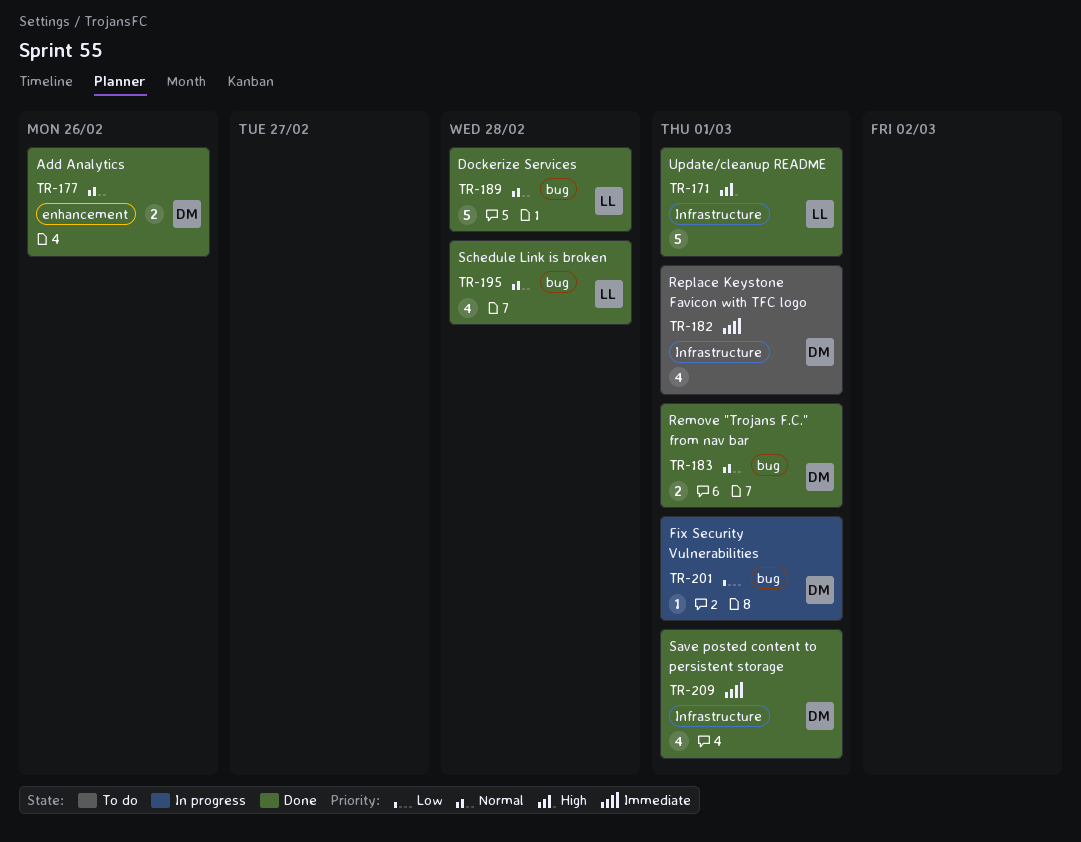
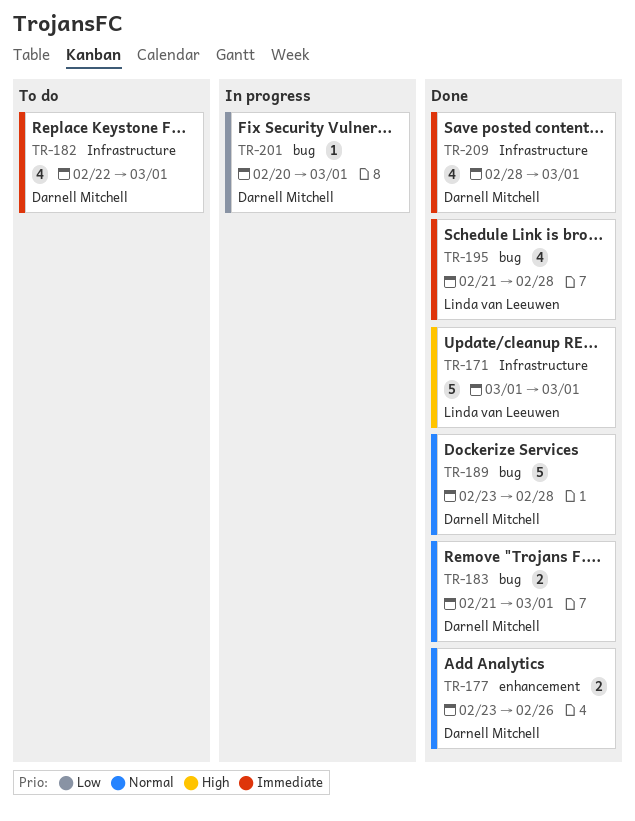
TR-189, owner: Linda van Leeuwen -> Darnell Mitchell
TR-195, priority: Normal -> Immediate

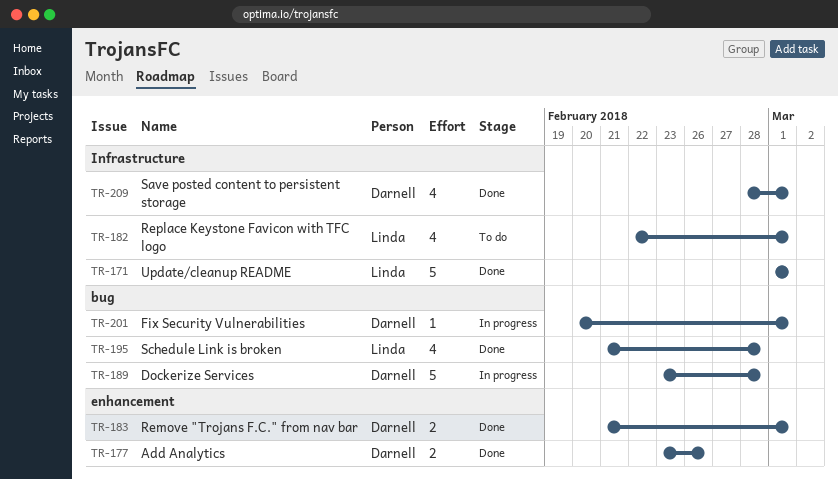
TR-182, owner: Darnell Mitchell -> Linda van Leeuwen
TR-183, label: bug -> enhancement
TR-189, status: Done -> In progress

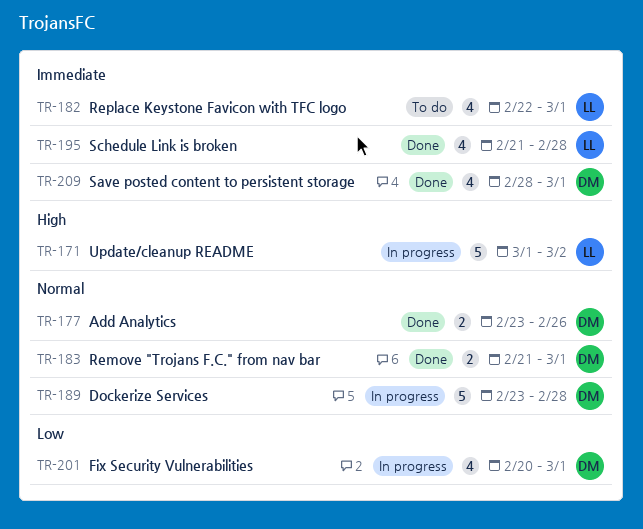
TR-171, status: Done -> In progress
TR-171, due: Mar 1 -> Mar 2
TR-201, estimate: 1 -> 4

